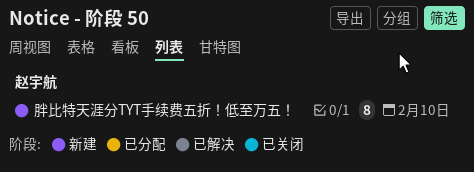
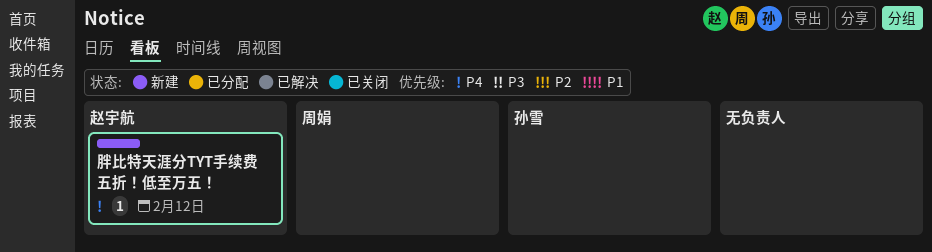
胖比特天涯分TYT手续费五折！低至万五！, estimate: 8 -> 1
胖比特天涯分TYT手续费五折！低至万五！, due: Feb 10 -> Feb 12

